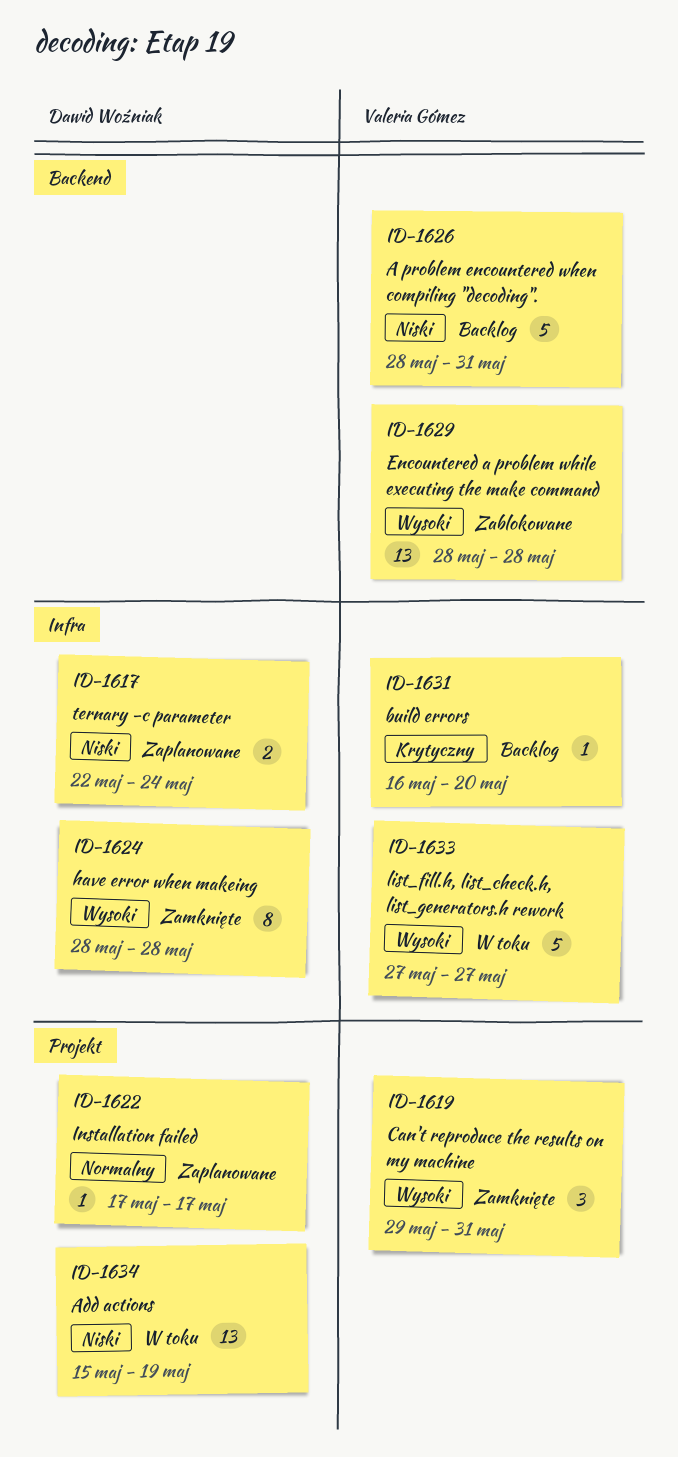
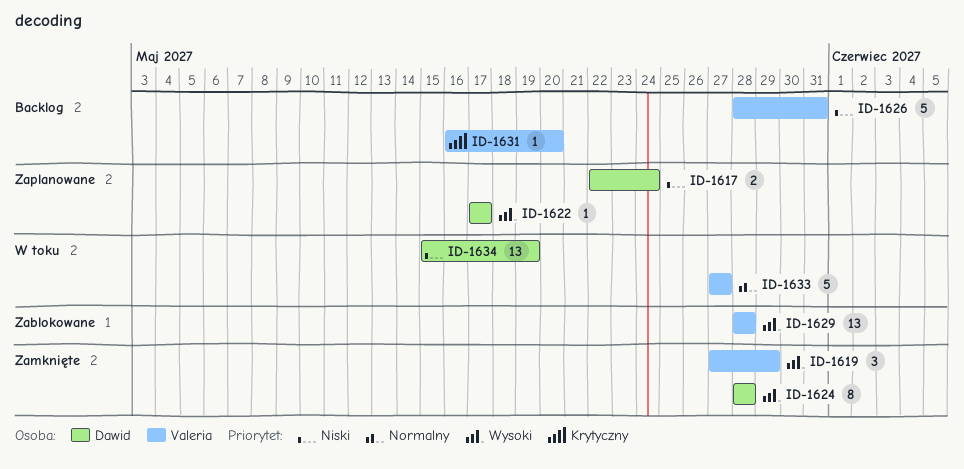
ID-1619, start: May 29 -> May 27
ID-1619, due: May 31 -> May 29
ID-1622, priority: Normalny -> Wysoki
ID-1633, priority: Wysoki -> Normalny

